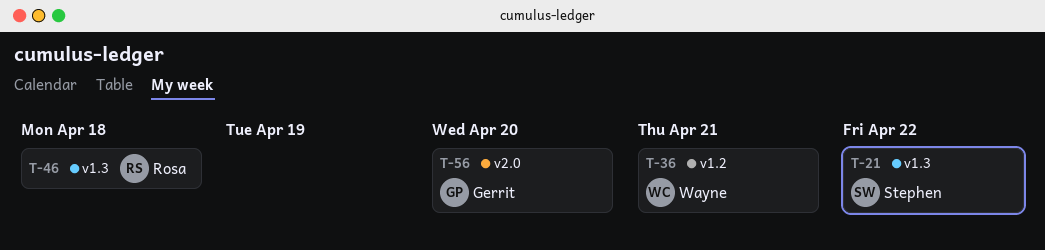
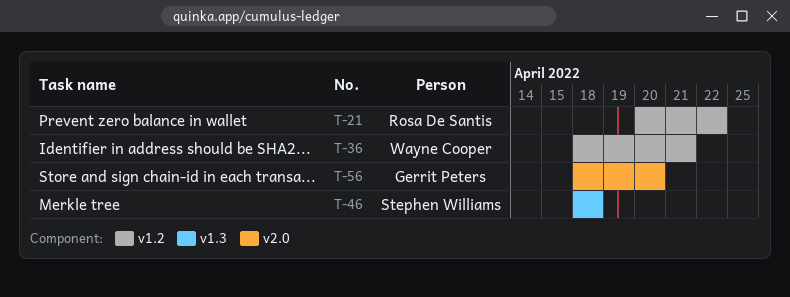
T-21, owner: Stephen Williams -> Rosa De Santis
T-21, label: v1.3 -> v1.2
T-46, owner: Rosa De Santis -> Stephen Williams

